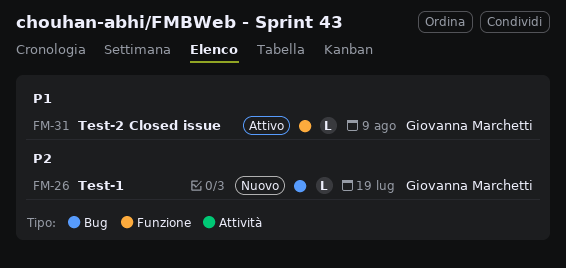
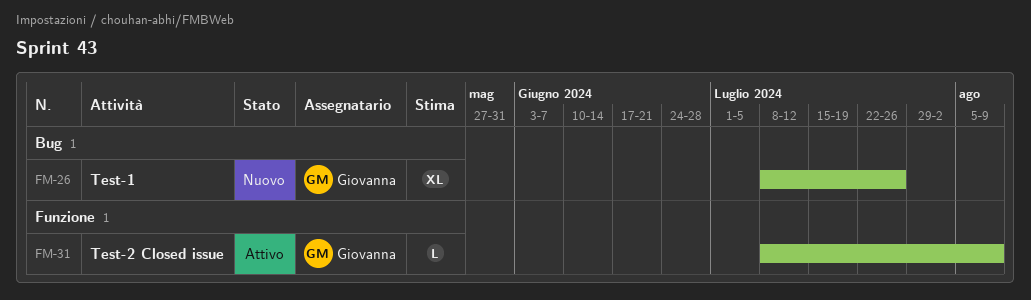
FM-26, estimate: L -> XL
FM-26, due: Jul 19 -> Jul 26

